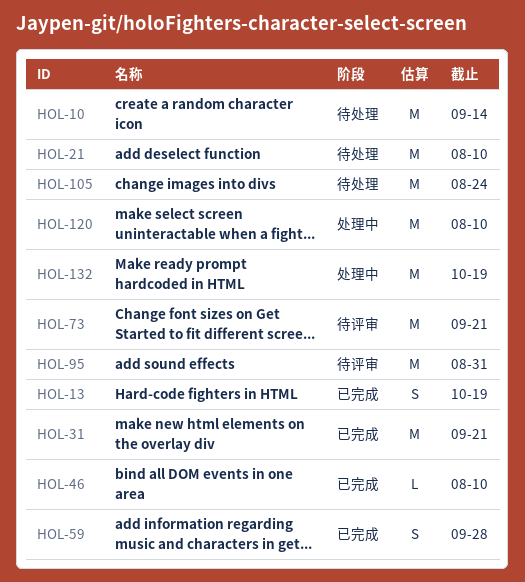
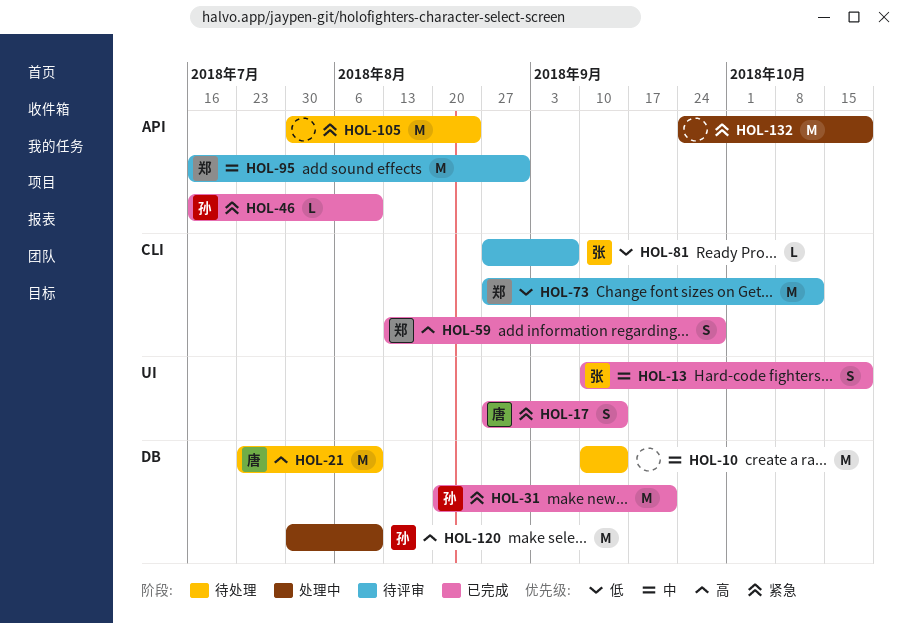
HOL-17: none -> present
HOL-73, due: Sep 21 -> Oct 12
HOL-81: none -> present

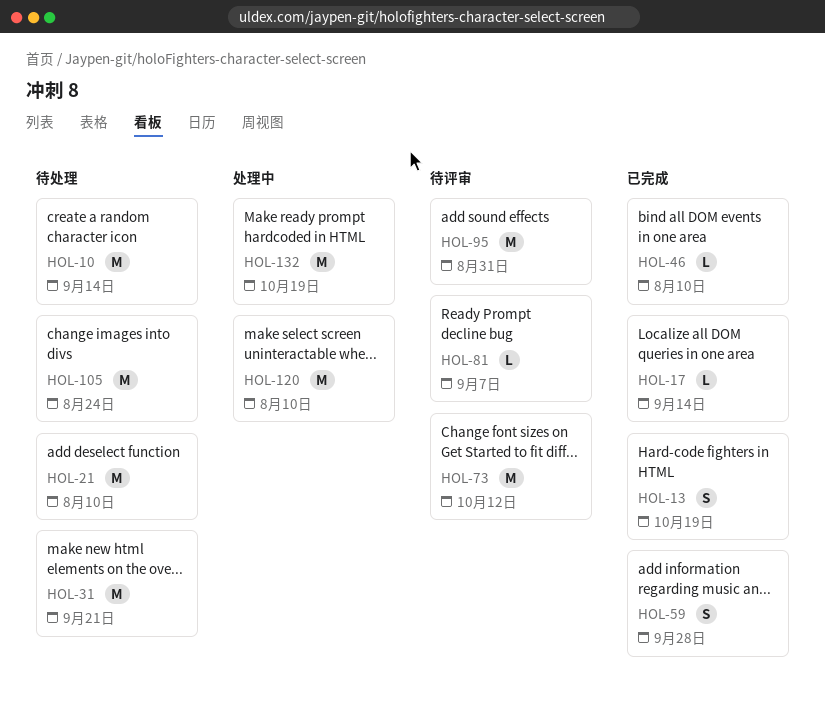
HOL-17, estimate: S -> L
HOL-31, status: 已完成 -> 待处理

